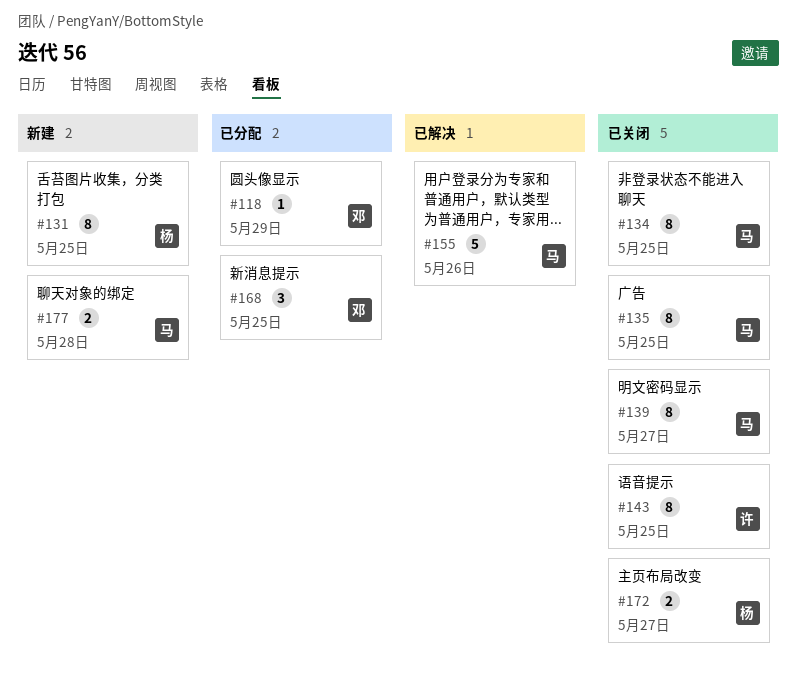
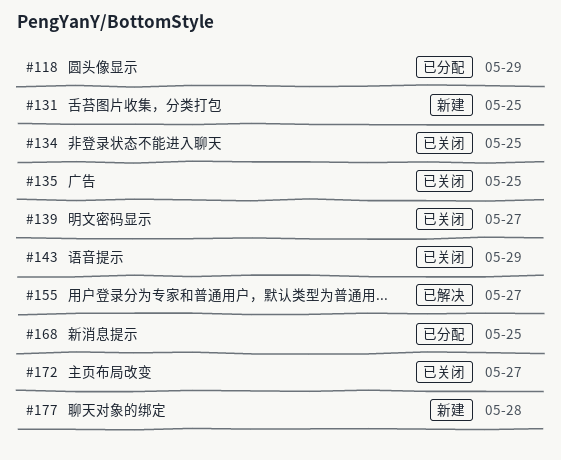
#143, due: May 25 -> May 29
#155, due: May 26 -> May 27

